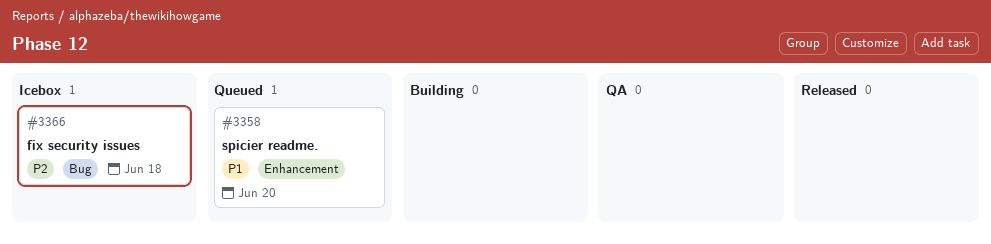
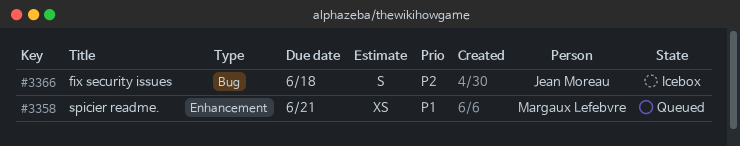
#3358, due: Jun 20 -> Jun 21

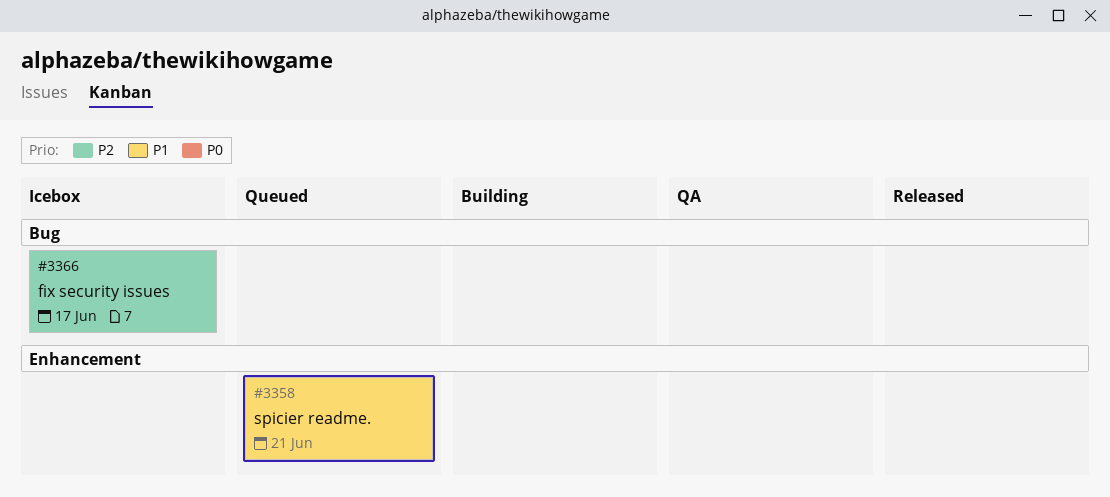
#3366, due: Jun 18 -> Jun 17

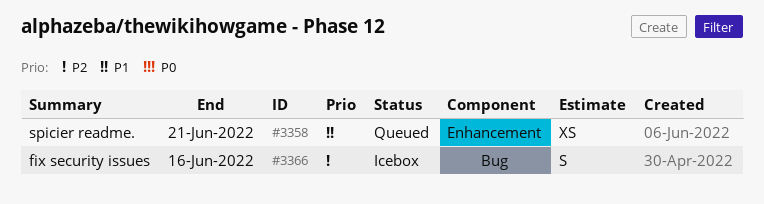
#3366, due: Jun 17 -> Jun 16

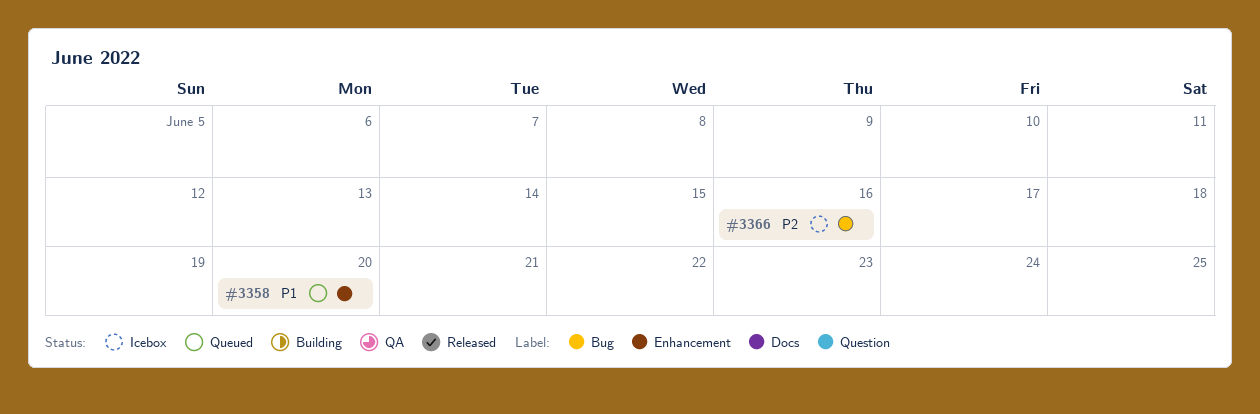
#3358, due: Jun 21 -> Jun 20

